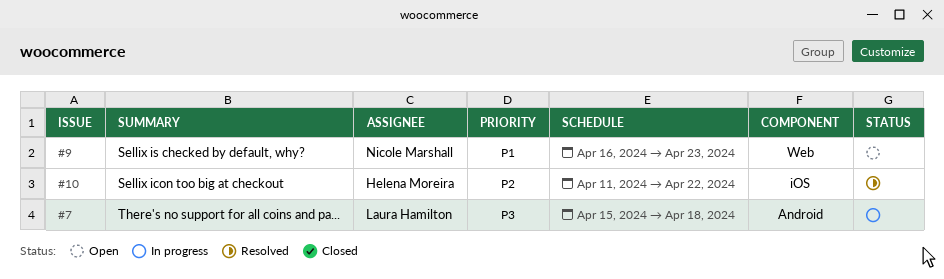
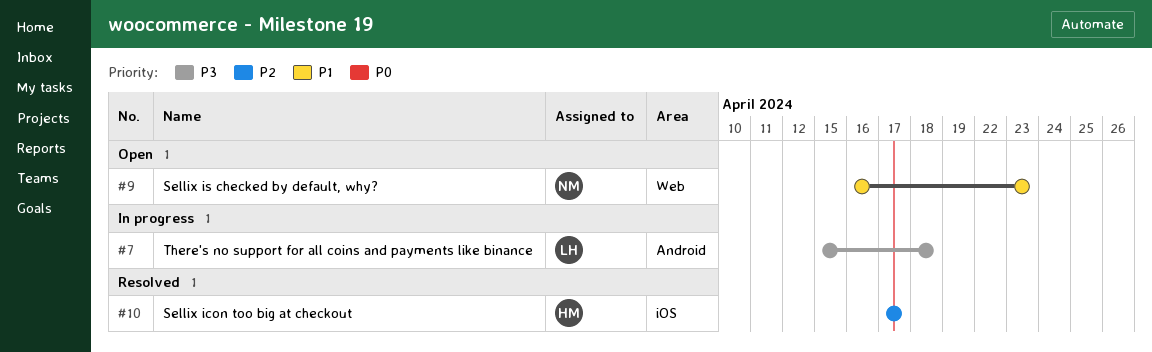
#10, start: Apr 11 -> Apr 17
#10, due: Apr 22 -> Apr 17

